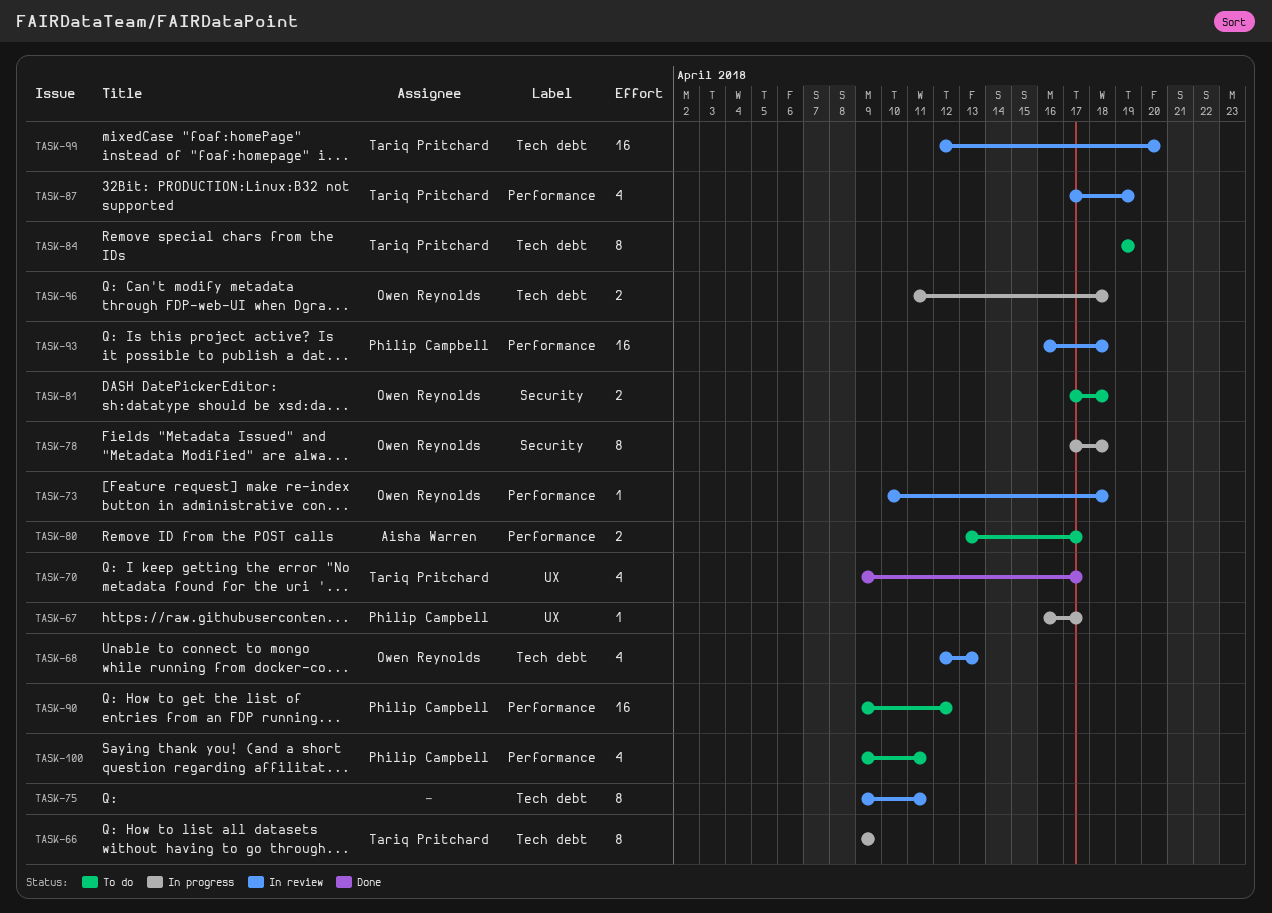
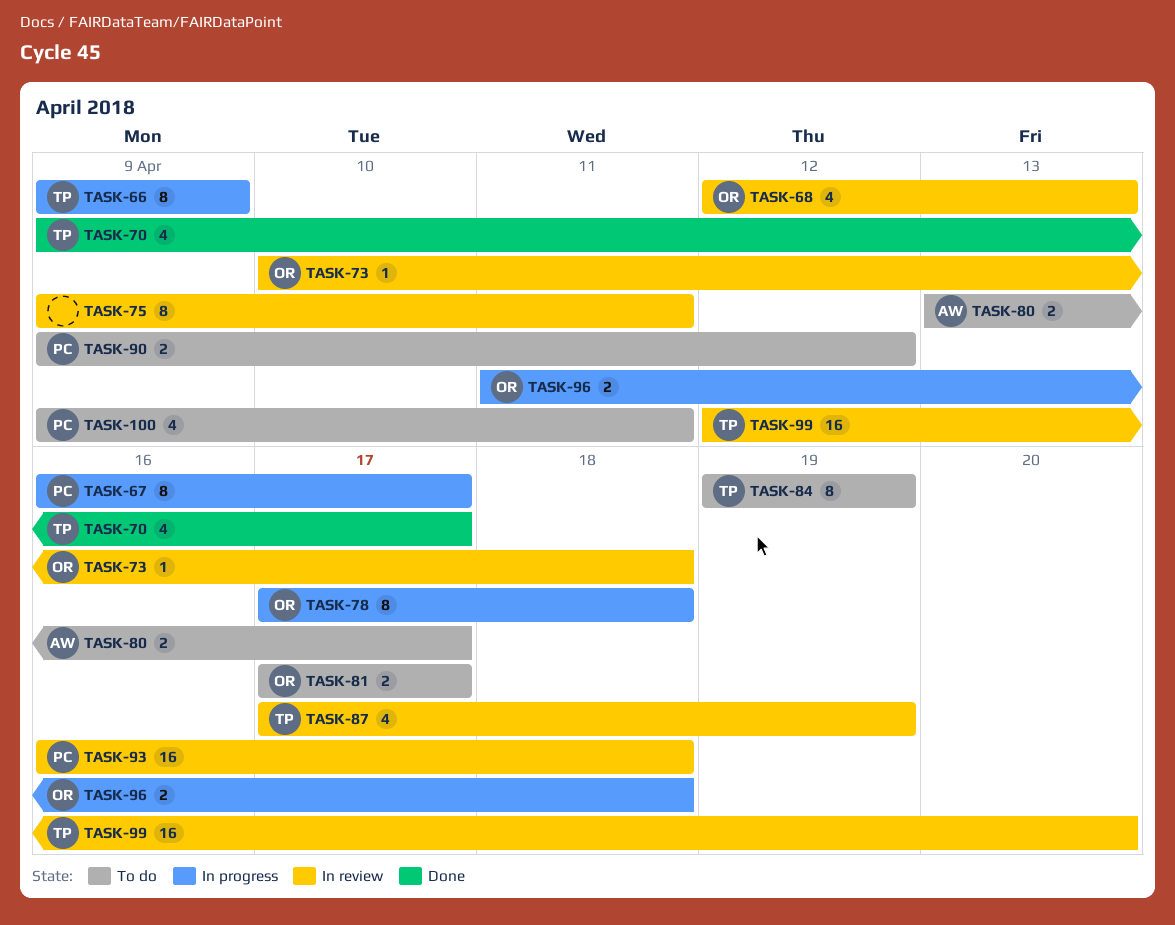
TASK-67, estimate: 1 -> 8
TASK-81, due: Apr 18 -> Apr 17
TASK-90, estimate: 16 -> 2

